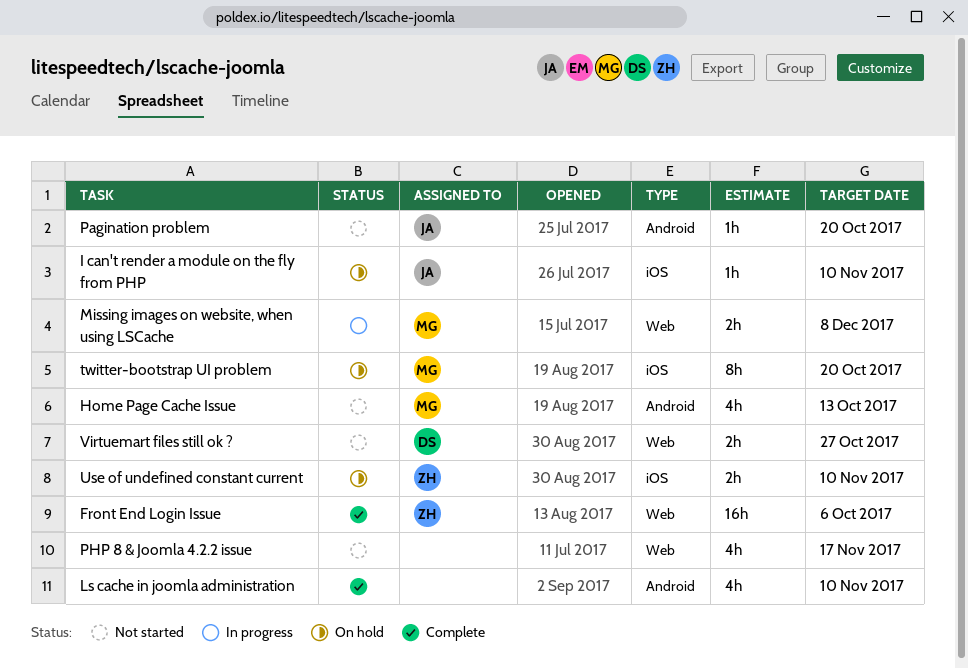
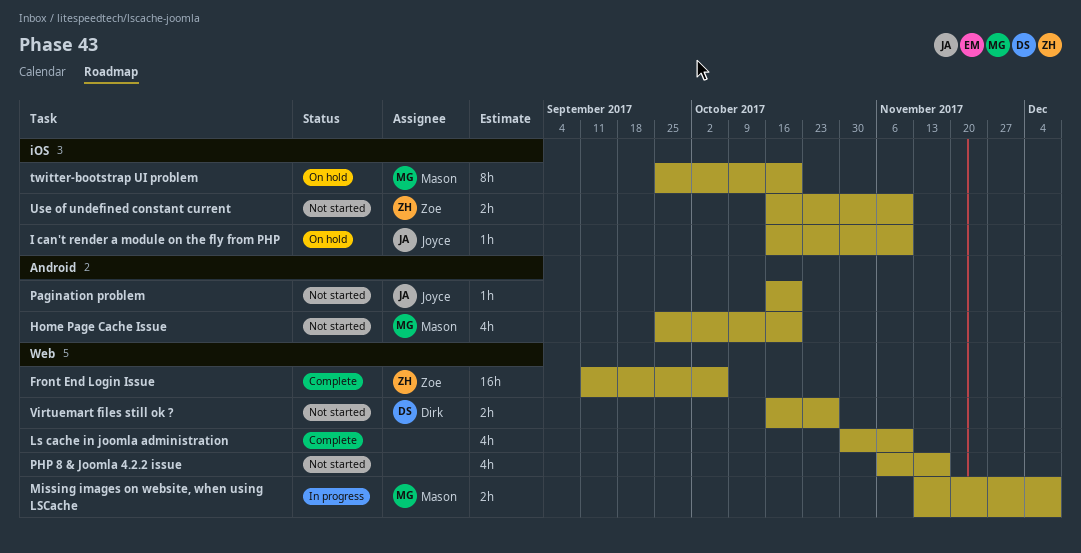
Home Page Cache Issue, due: Oct 13 -> Oct 20
Ls cache in joomla administration, label: Android -> Web
Use of undefined constant current, status: On hold -> Not started

